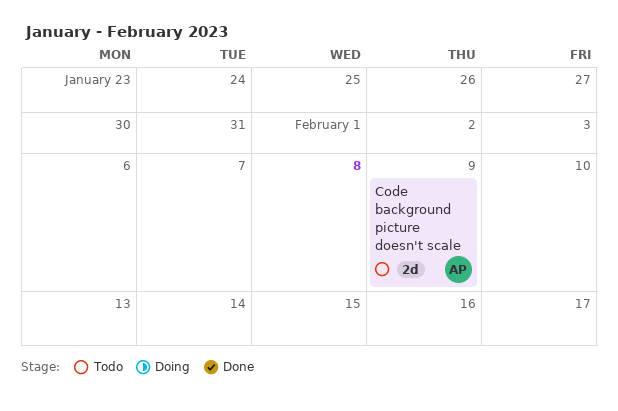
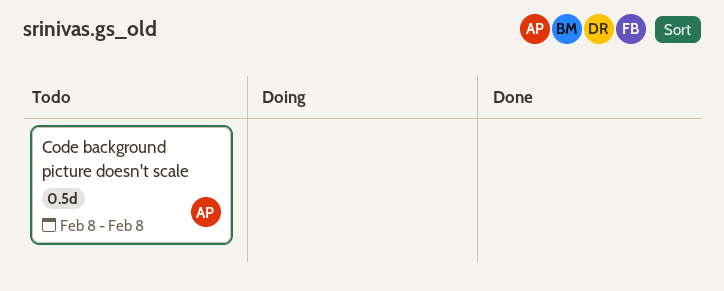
Code background picture doesn't scale, estimate: 2d -> 0.5d
Code background picture doesn't scale, due: Feb 9 -> Feb 8

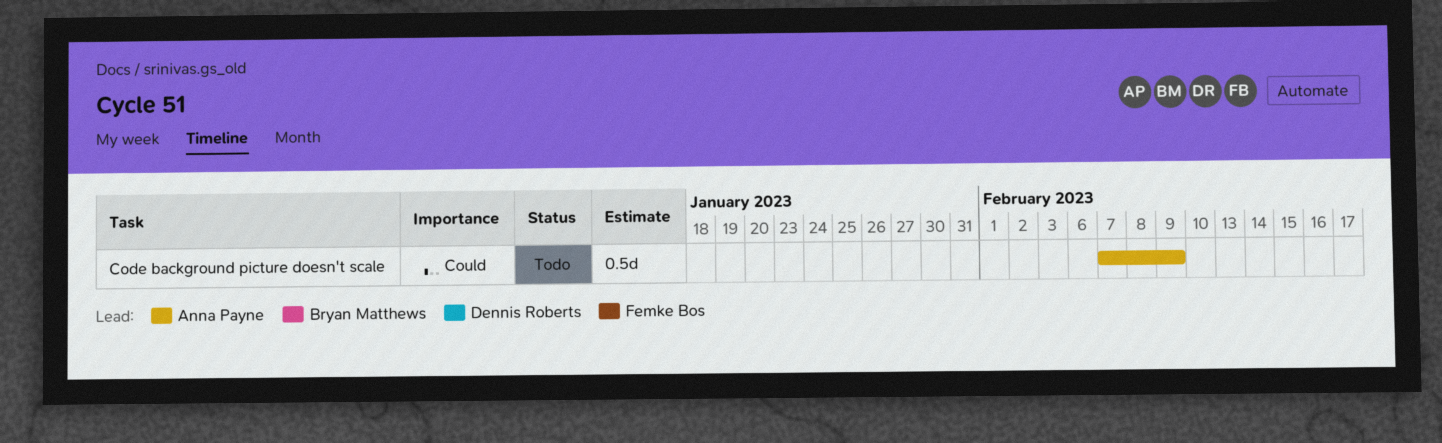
Code background picture doesn't scale, start: Feb 8 -> Feb 7
Code background picture doesn't scale, due: Feb 8 -> Feb 9

